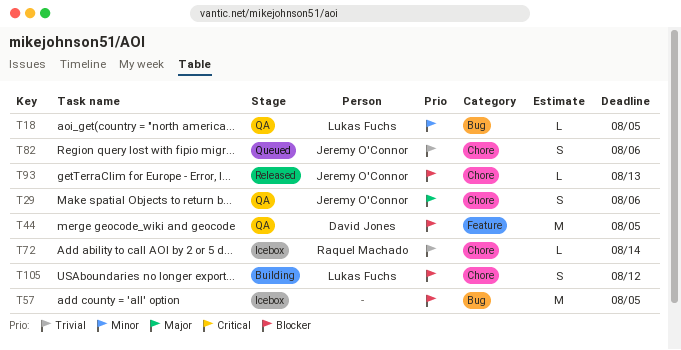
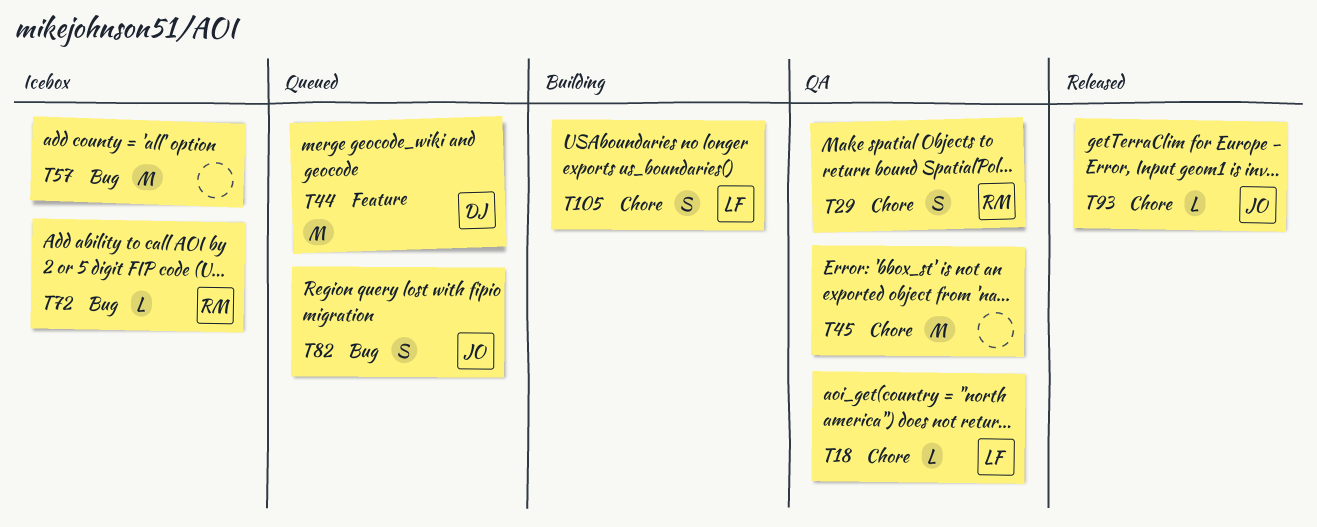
T18, label: Bug -> Chore
T29, owner: Jeremy O'Connor -> Raquel Machado
T44, status: QA -> Queued
T45: none -> present
T72, label: Chore -> Bug
T82, label: Chore -> Bug

